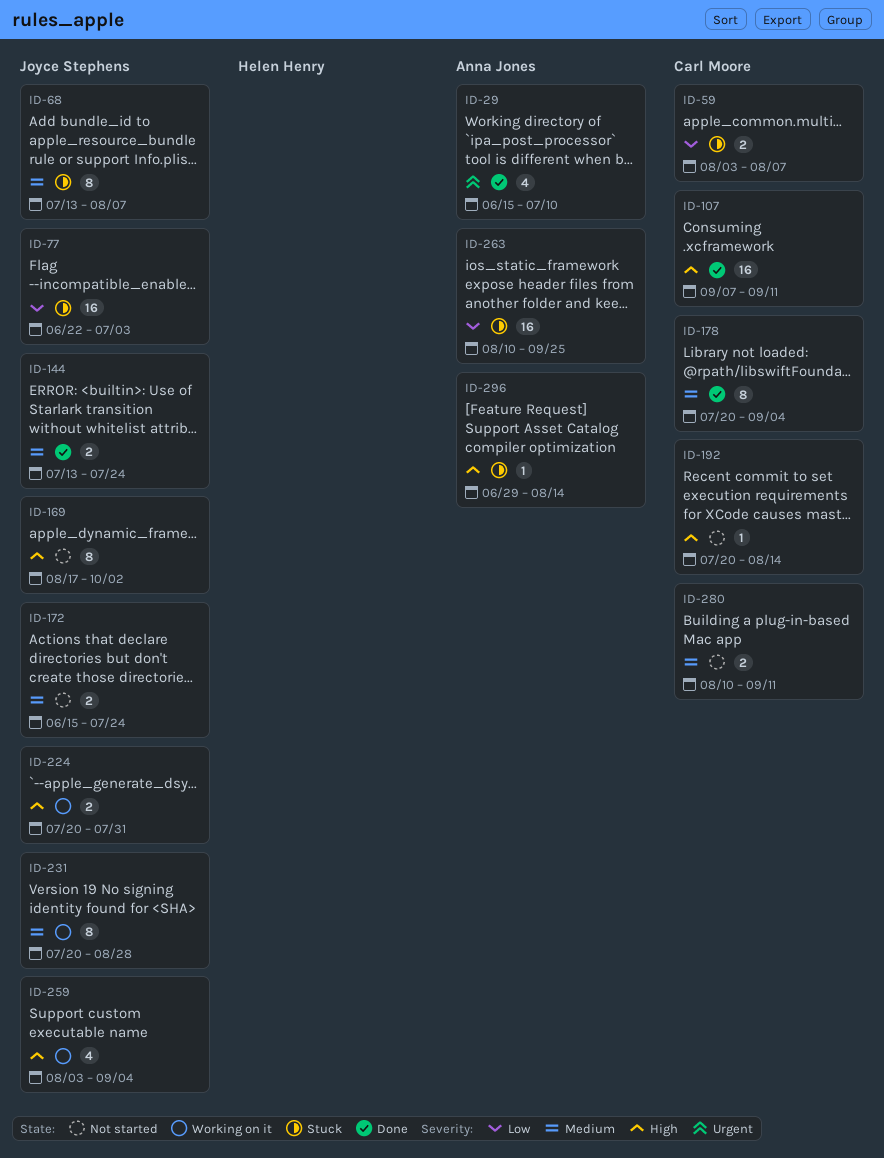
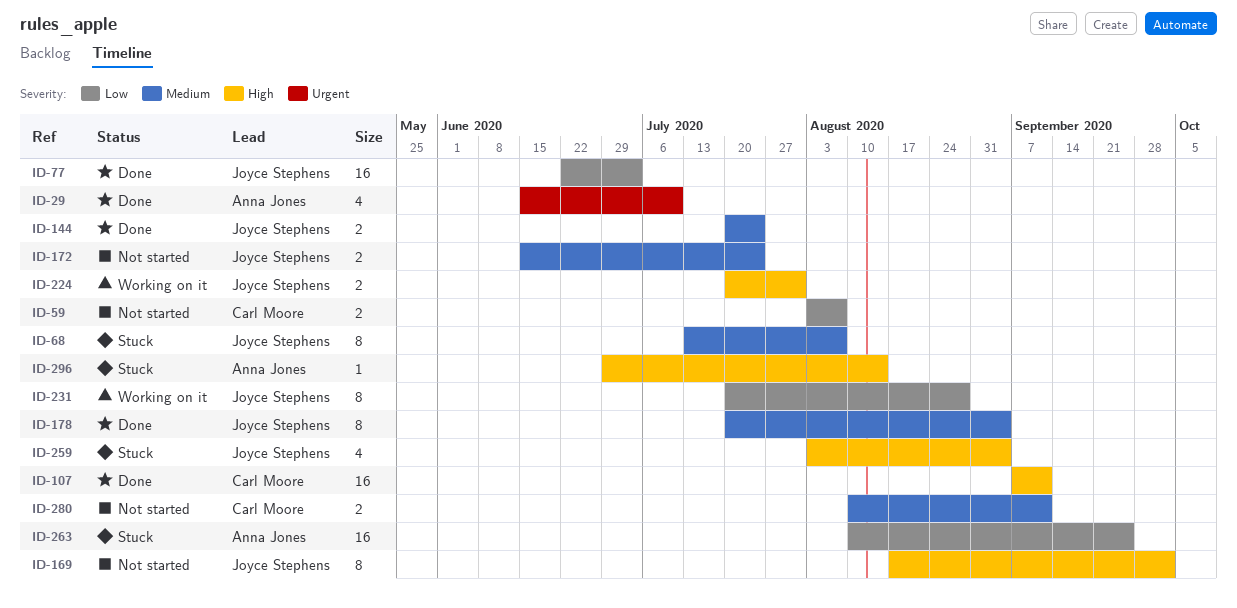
ID-59, status: Stuck -> Not started
ID-77, status: Stuck -> Done
ID-144, start: Jul 13 -> Jul 20
ID-178, owner: Carl Moore -> Joyce Stephens
ID-192: present -> none
ID-231, priority: Medium -> Low
ID-259, status: Working on it -> Stuck

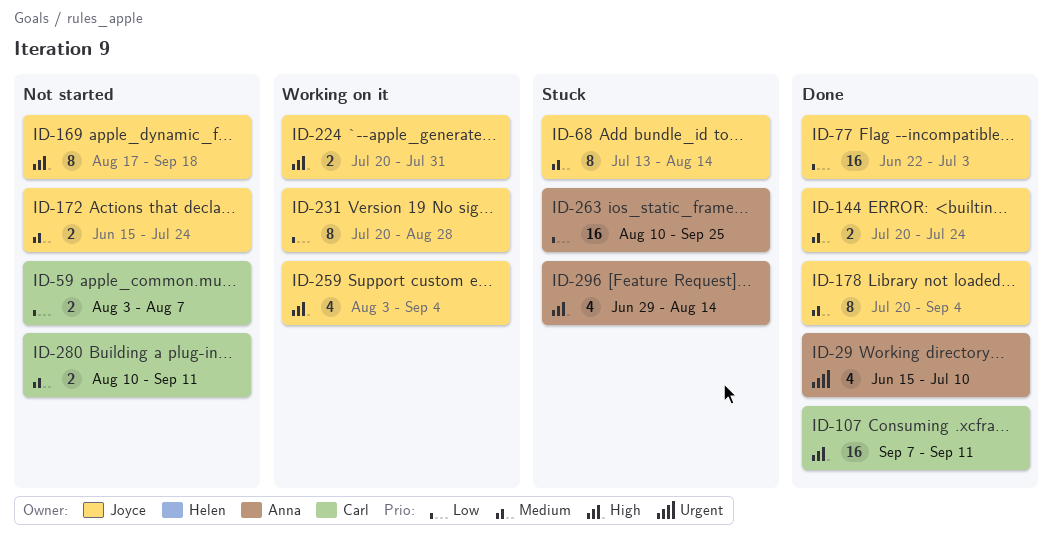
ID-68, due: Aug 7 -> Aug 14
ID-169, due: Oct 2 -> Sep 18
ID-259, status: Stuck -> Working on it
ID-296, estimate: 1 -> 4

